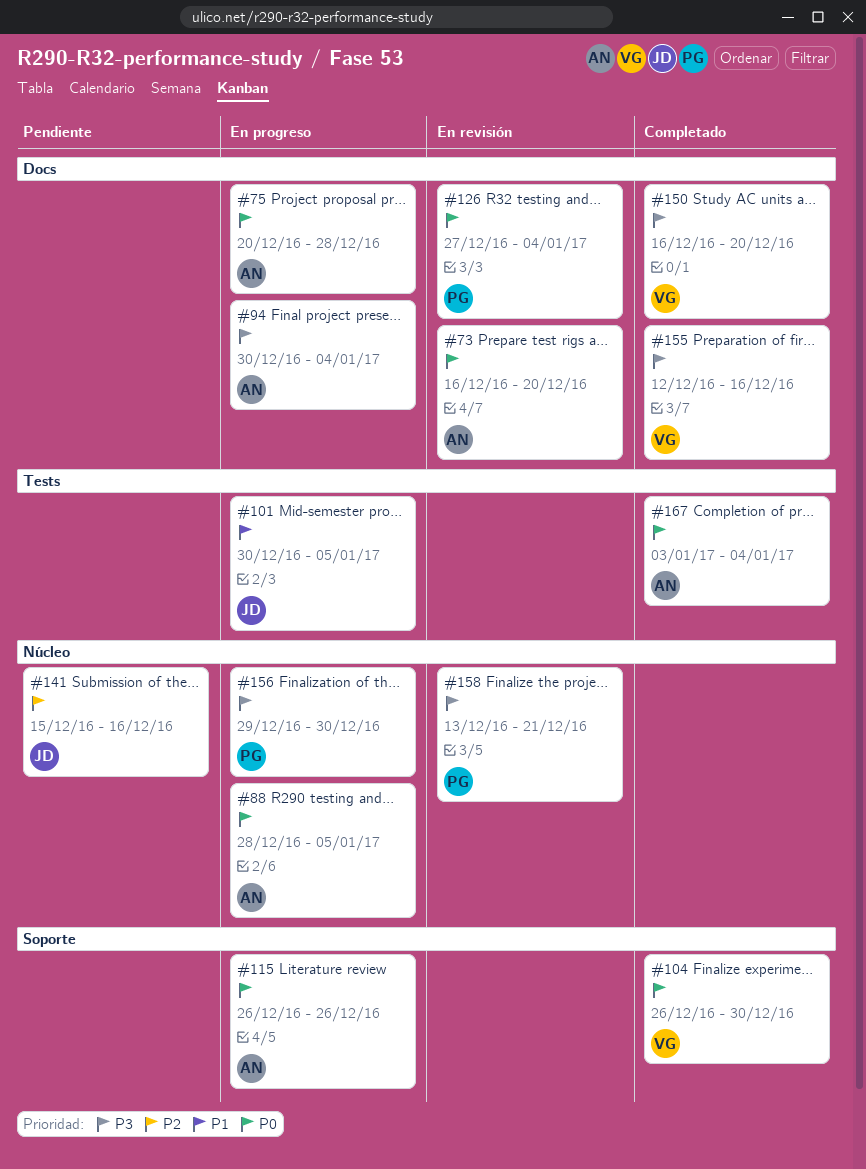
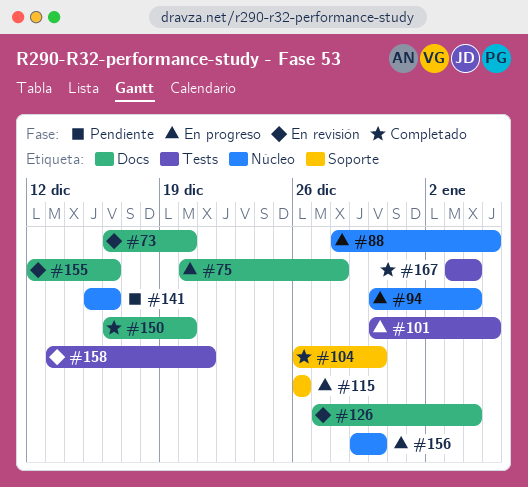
#94, label: Docs -> Núcleo
#155, status: Completado -> En revisión
#158, label: Núcleo -> Tests

